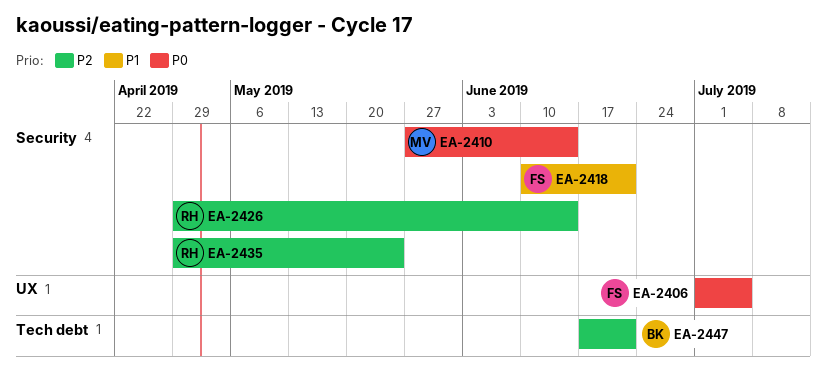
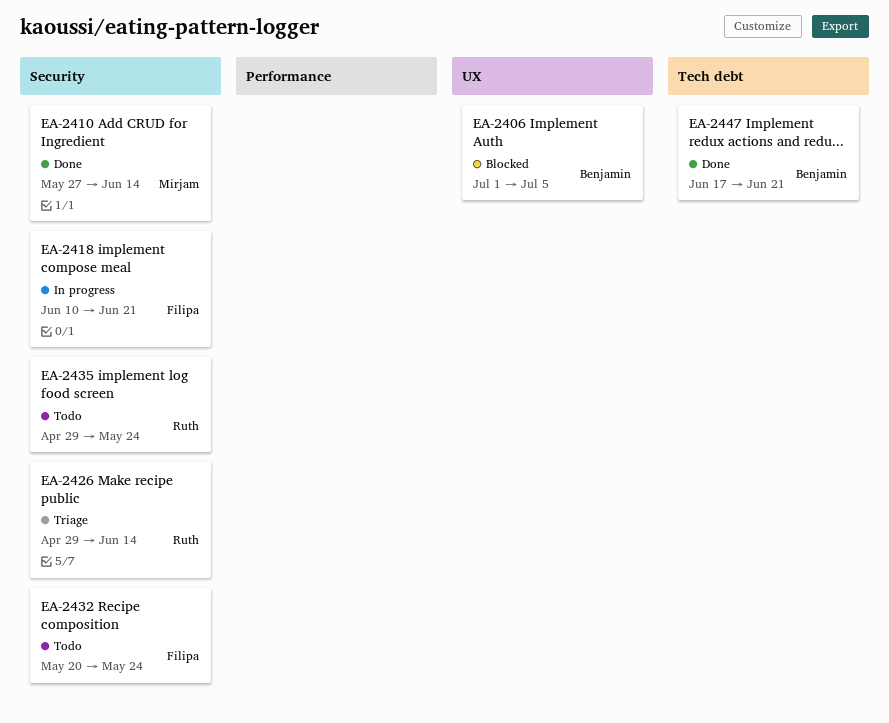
EA-2406, owner: Filipa -> Benjamin
EA-2432: none -> present

